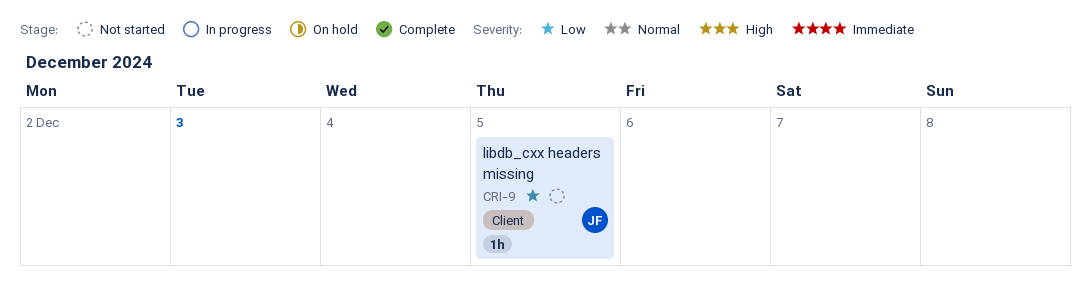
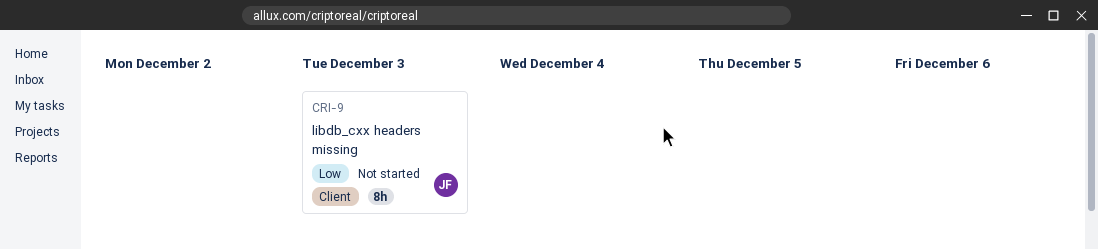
CRI-9, estimate: 1h -> 8h
CRI-9, due: Dec 5 -> Dec 3

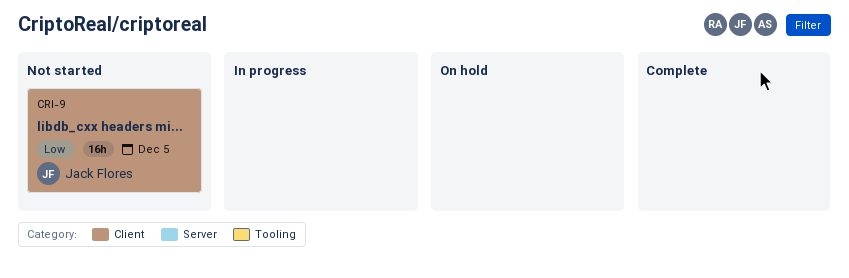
CRI-9, estimate: 8h -> 16h
CRI-9, due: Dec 3 -> Dec 5

